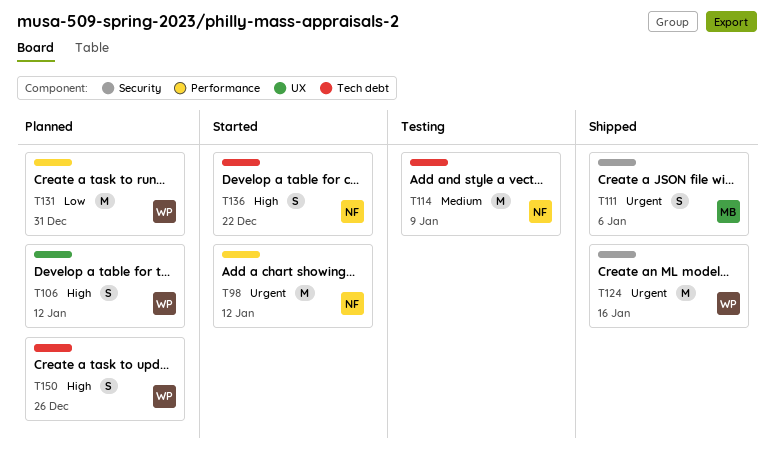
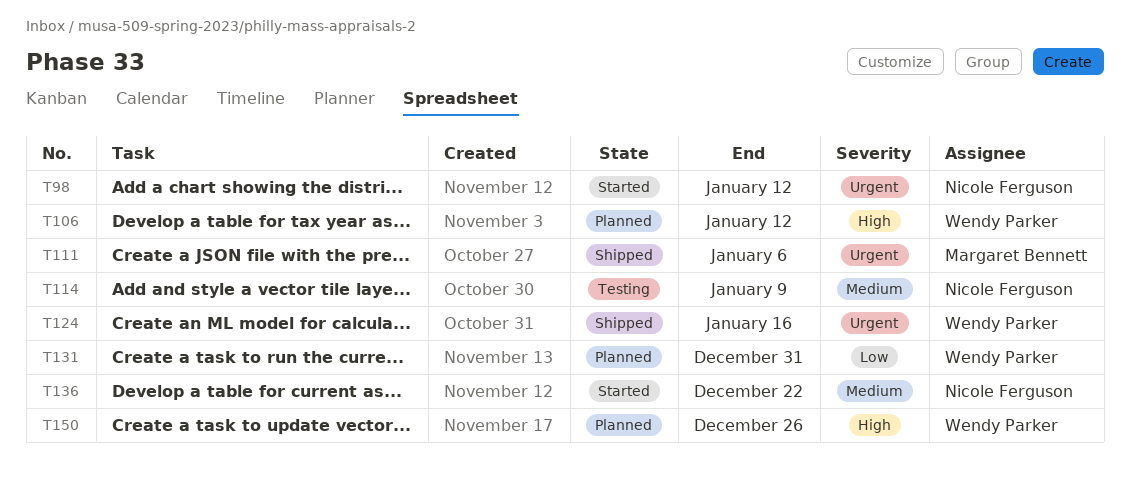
T136, priority: High -> Medium

